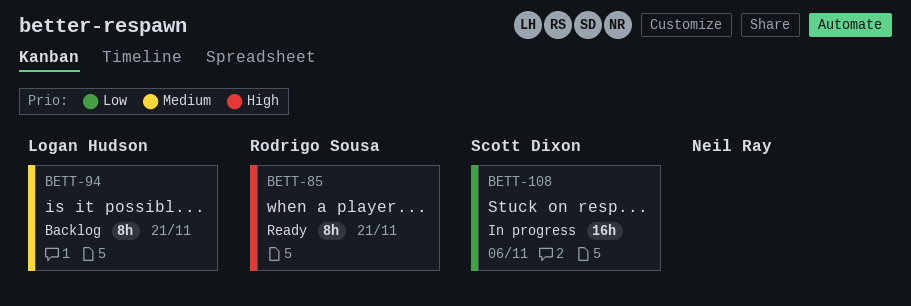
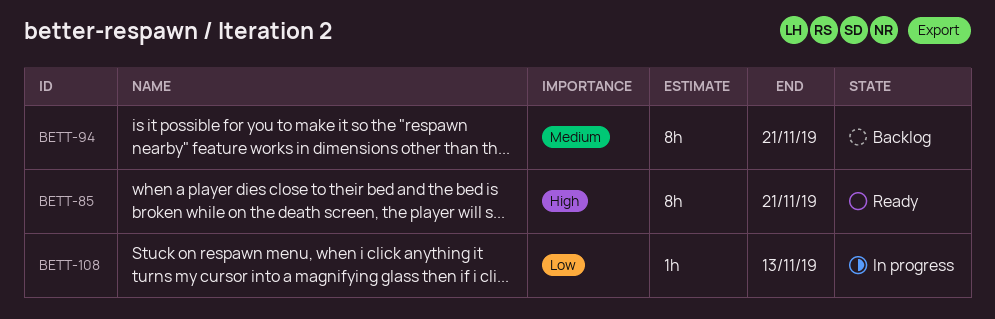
BETT-108, estimate: 16h -> 1h
BETT-108, due: Nov 6 -> Nov 13

